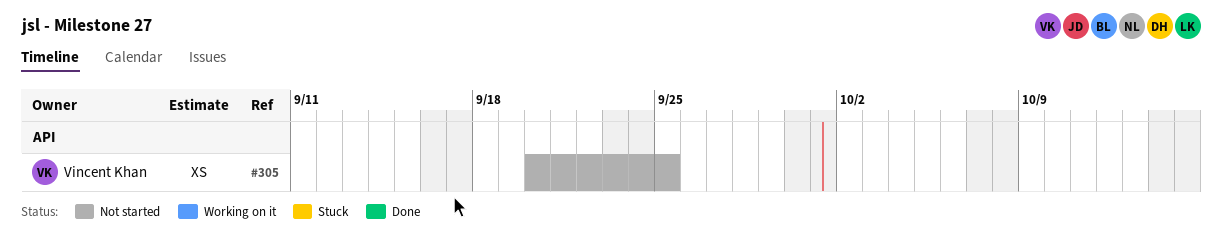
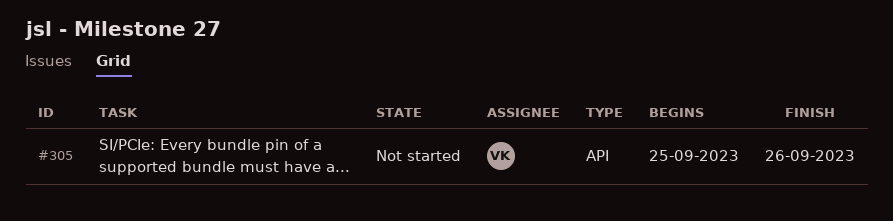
#305, start: Sep 20 -> Sep 25
#305, due: Sep 25 -> Sep 26

